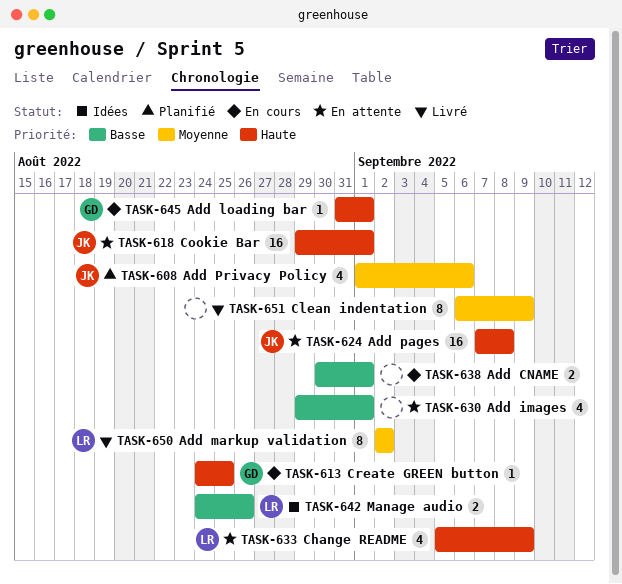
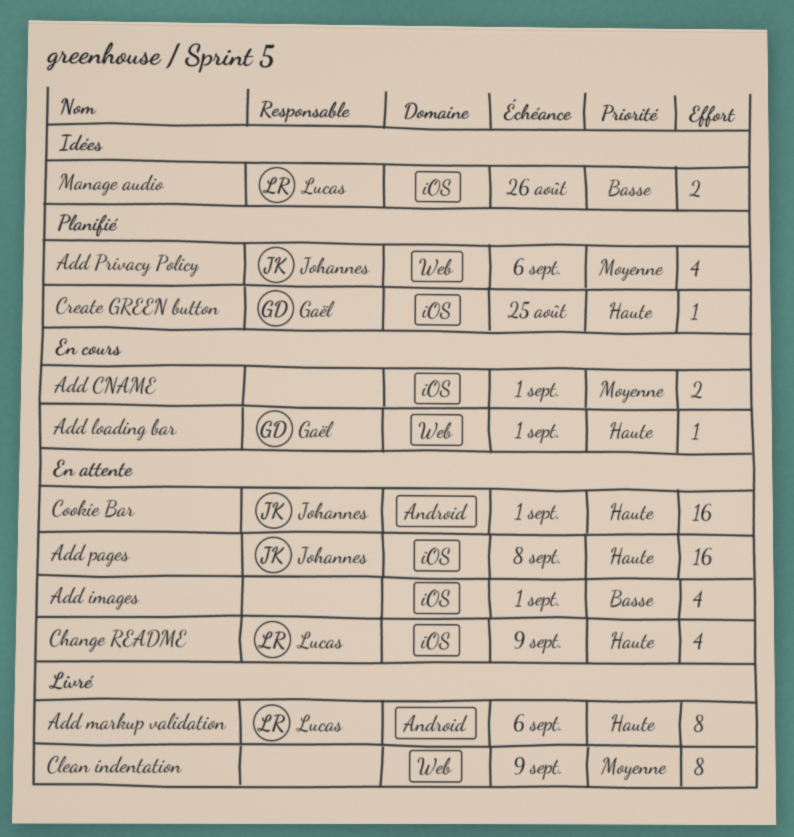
Add CNAME, priority: Basse -> Moyenne
Add markup validation, priority: Moyenne -> Haute
Add markup validation, due: Sep 2 -> Sep 6
Create GREEN button, status: En cours -> Planifié

